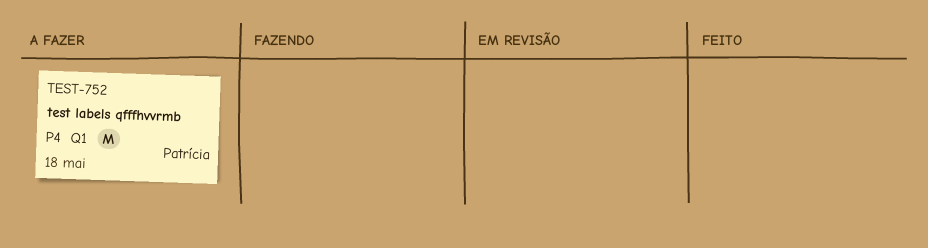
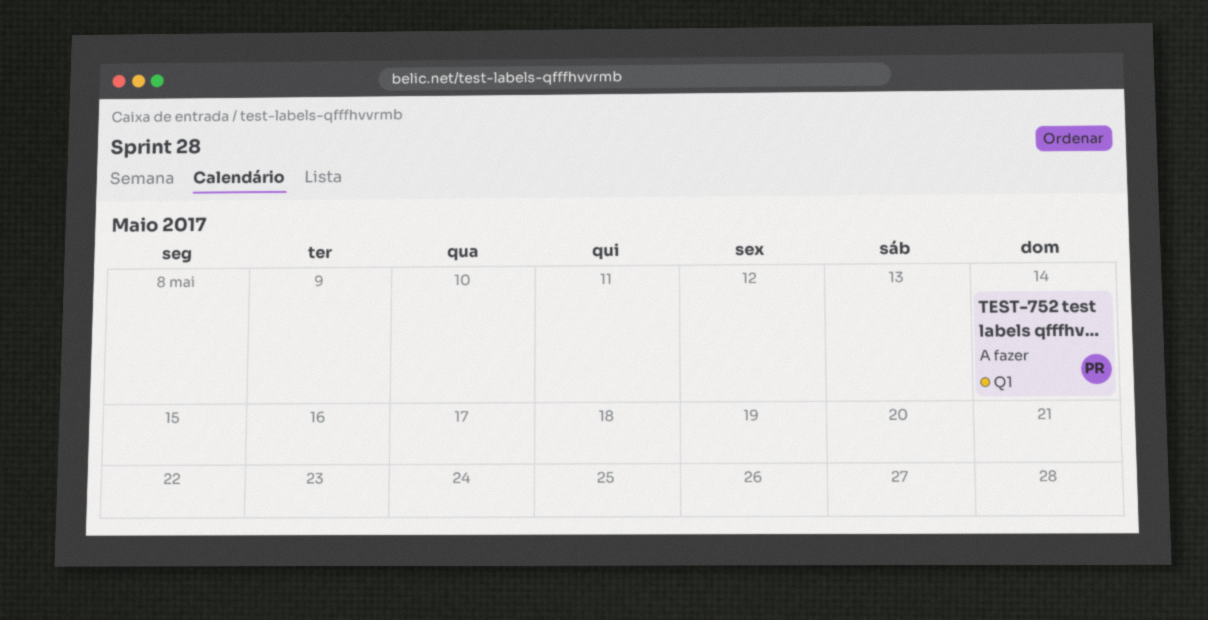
TEST-752, due: May 18 -> May 14

